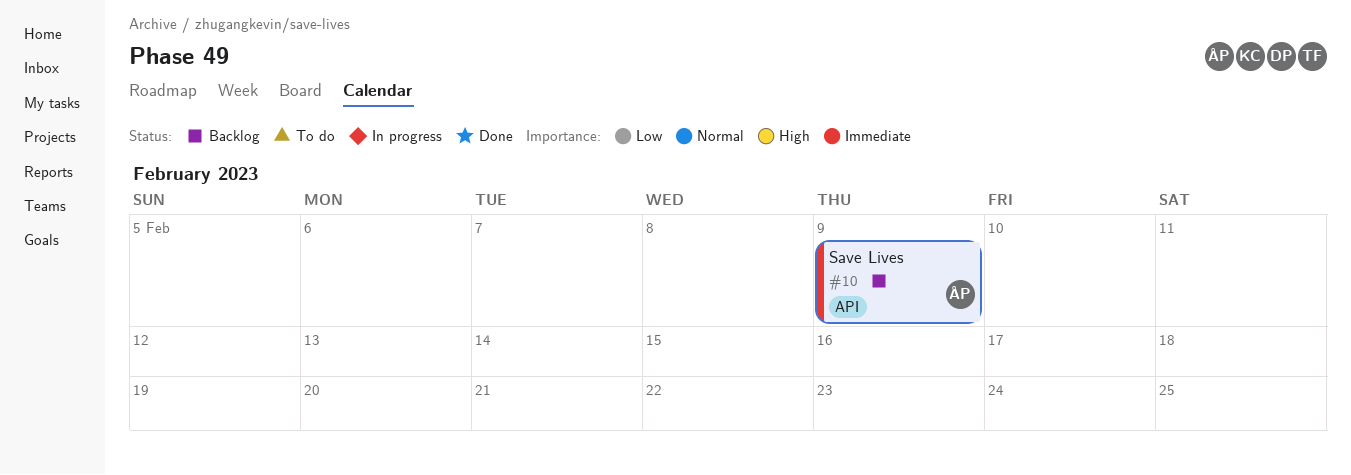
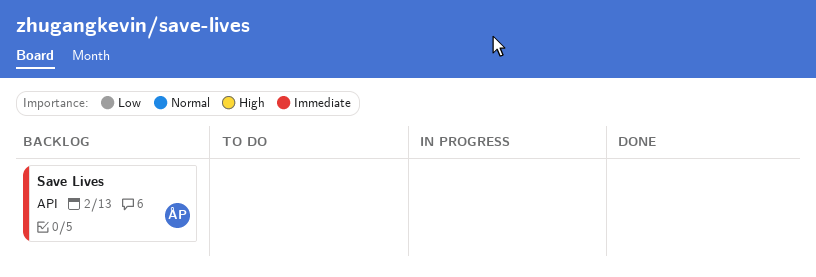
Save Lives, due: Feb 9 -> Feb 13

